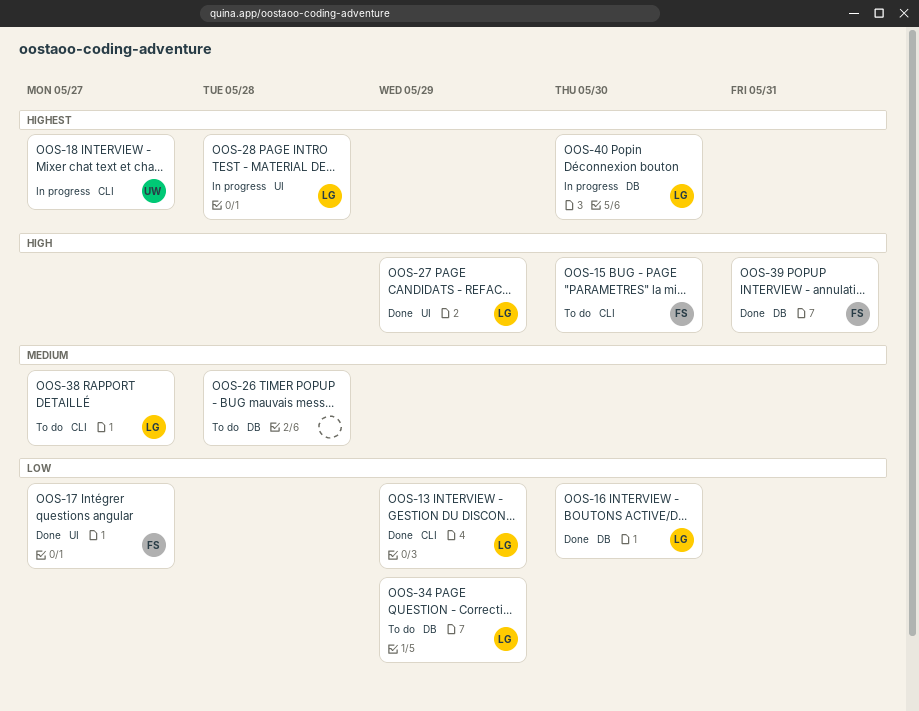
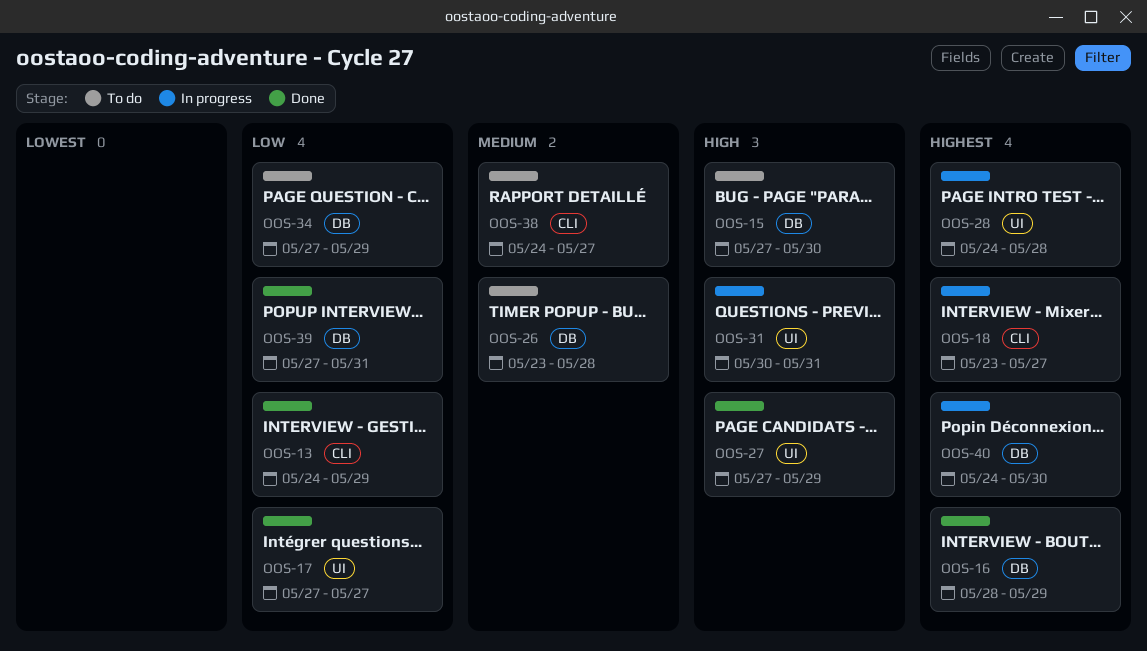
OOS-15, label: CLI -> DB
OOS-16, priority: Low -> Highest
OOS-16, due: May 30 -> May 29
OOS-31: none -> present
OOS-39, priority: High -> Low

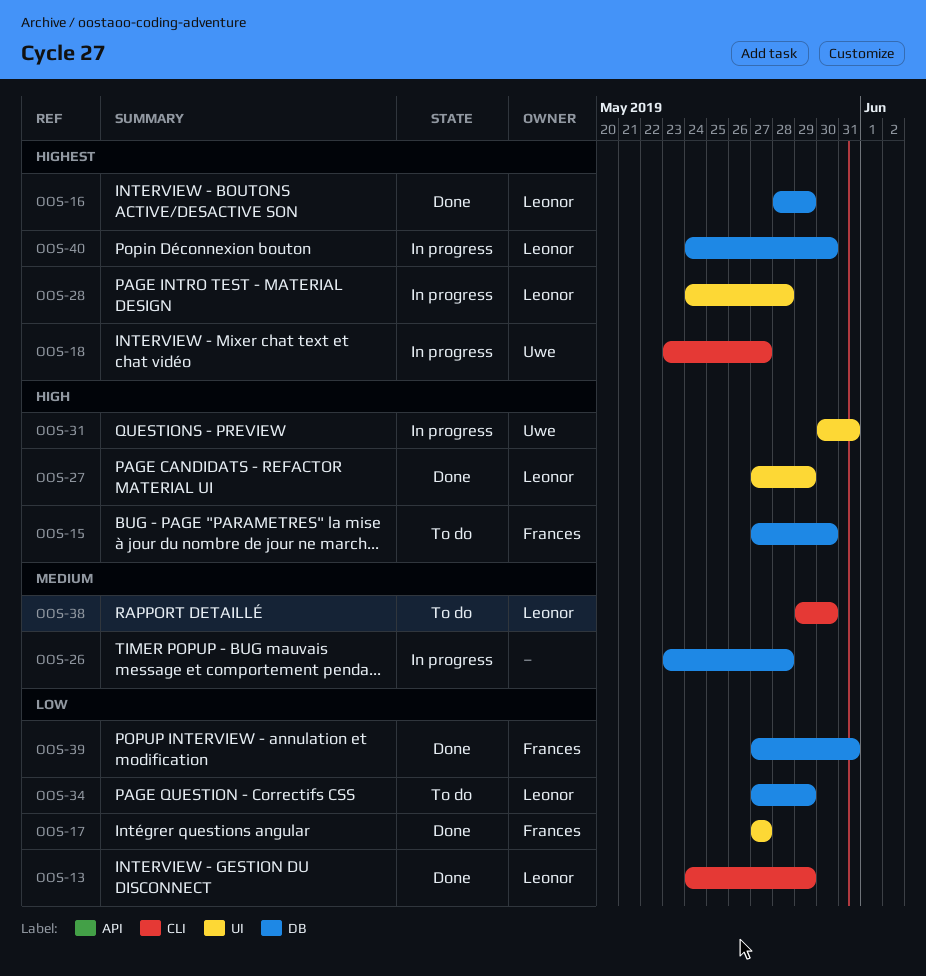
OOS-26, status: To do -> In progress
OOS-38, start: May 24 -> May 29
OOS-38, due: May 27 -> May 30

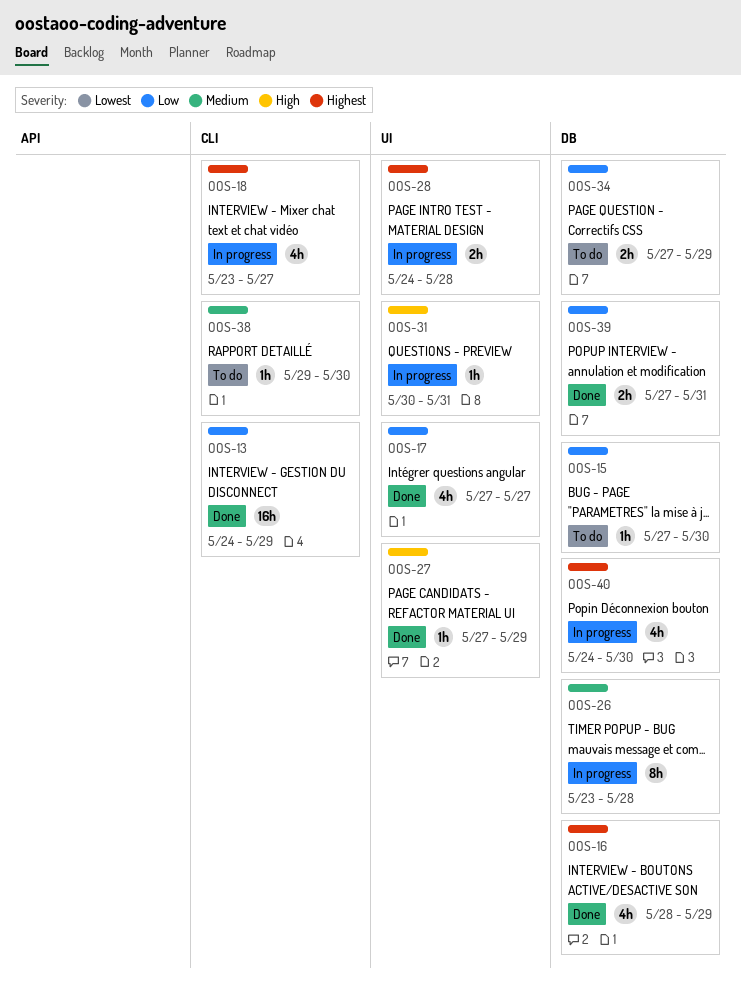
OOS-15, priority: High -> Low

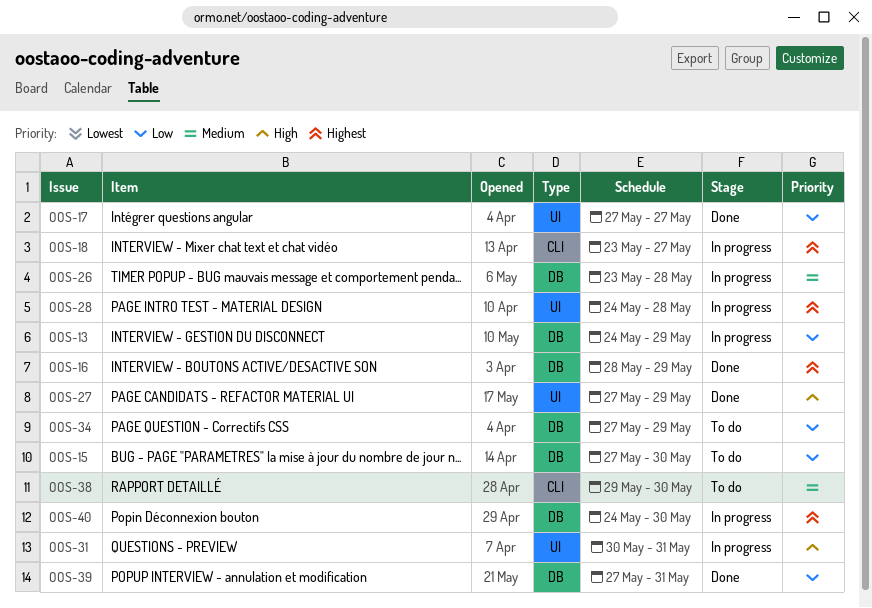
OOS-13, status: Done -> In progress
OOS-13, label: CLI -> DB

